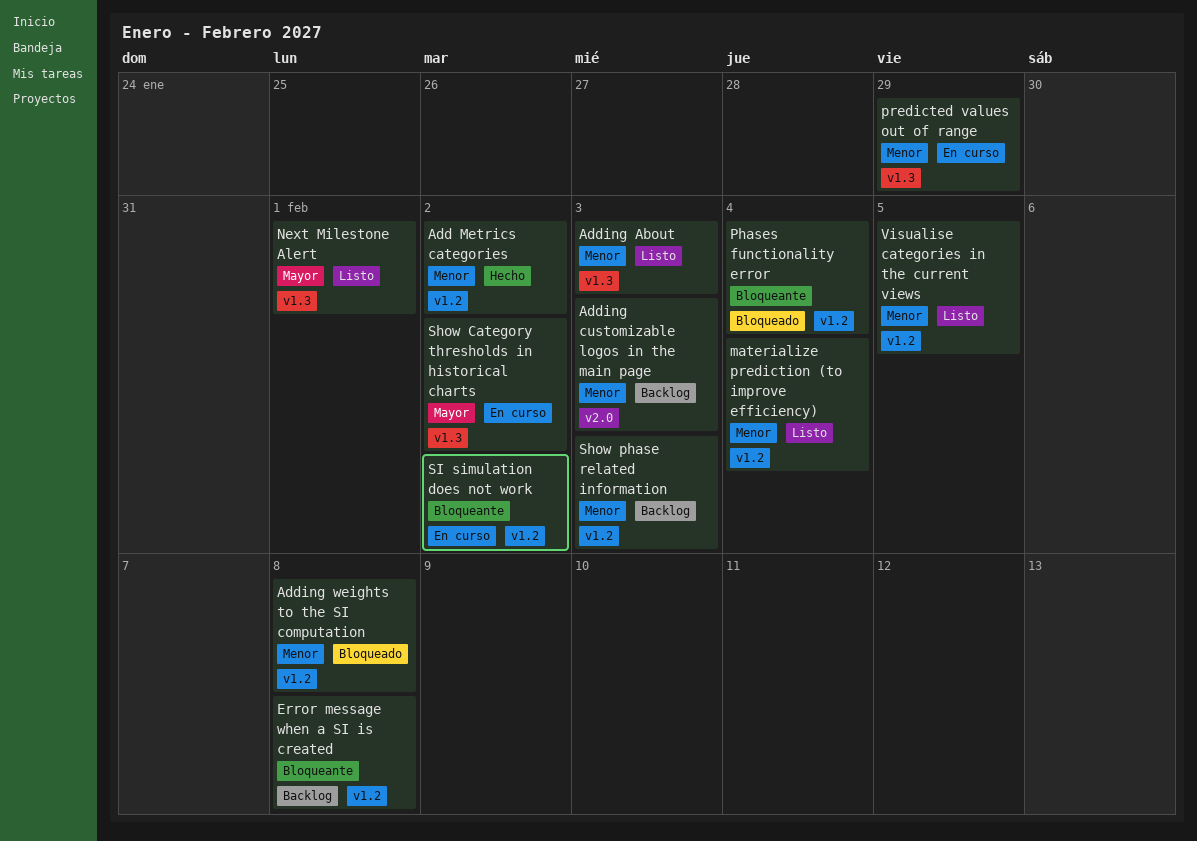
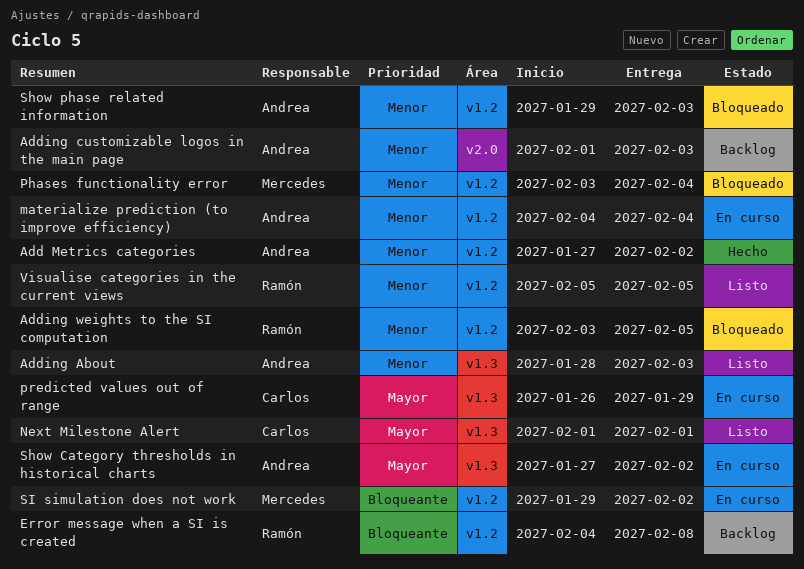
Adding weights to the SI computation, due: Feb 8 -> Feb 5
materialize prediction (to improve efficiency), status: Listo -> En curso
Phases functionality error, priority: Bloqueante -> Menor
predicted values out of range, priority: Menor -> Mayor
Show phase related information, status: Backlog -> Bloqueado

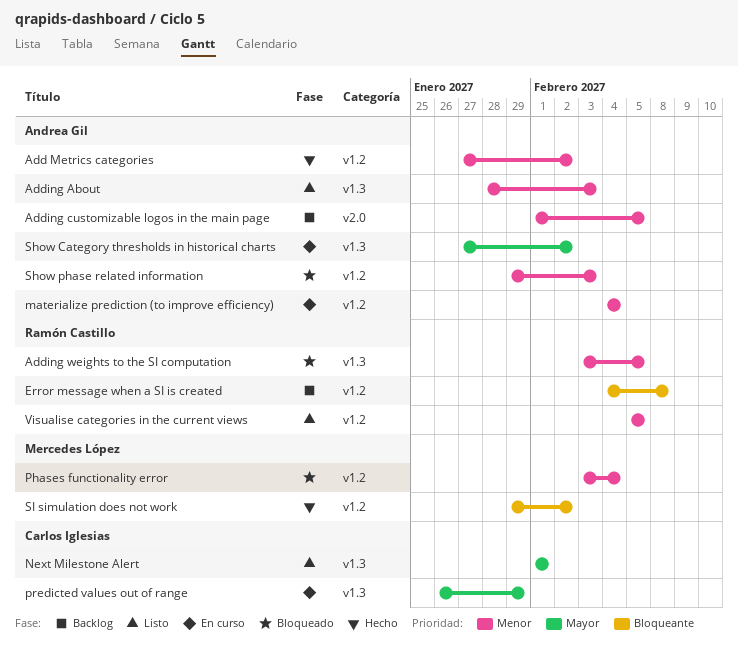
Adding customizable logos in the main page, due: Feb 3 -> Feb 5
Adding weights to the SI computation, label: v1.2 -> v1.3
SI simulation does not work, status: En curso -> Hecho

